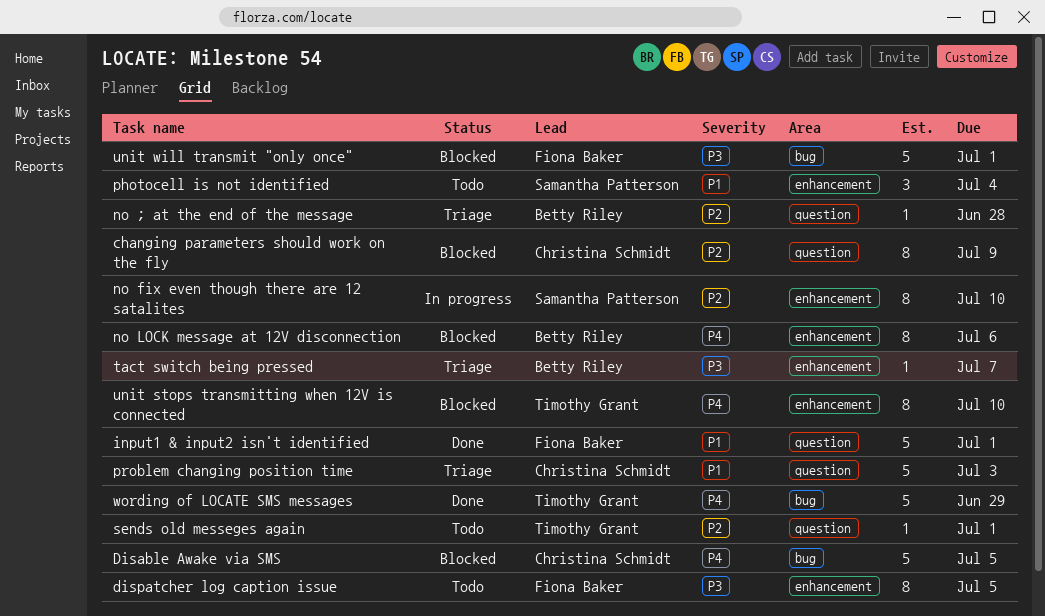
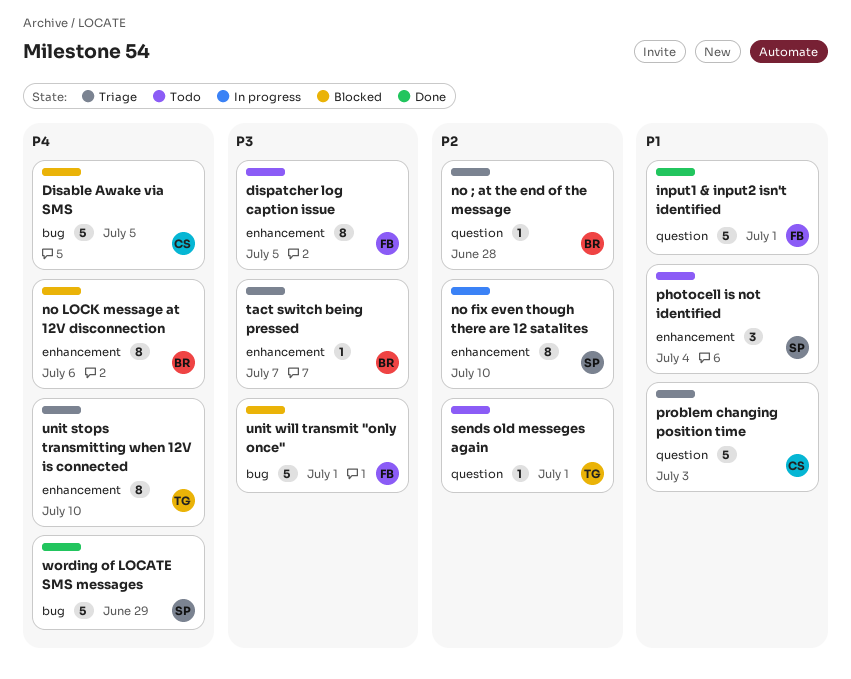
changing parameters should work on the fly: present -> none
unit stops transmitting when 12V is connected, status: Blocked -> Triage
wording of LOCATE SMS messages, owner: Timothy Grant -> Samantha Patterson

